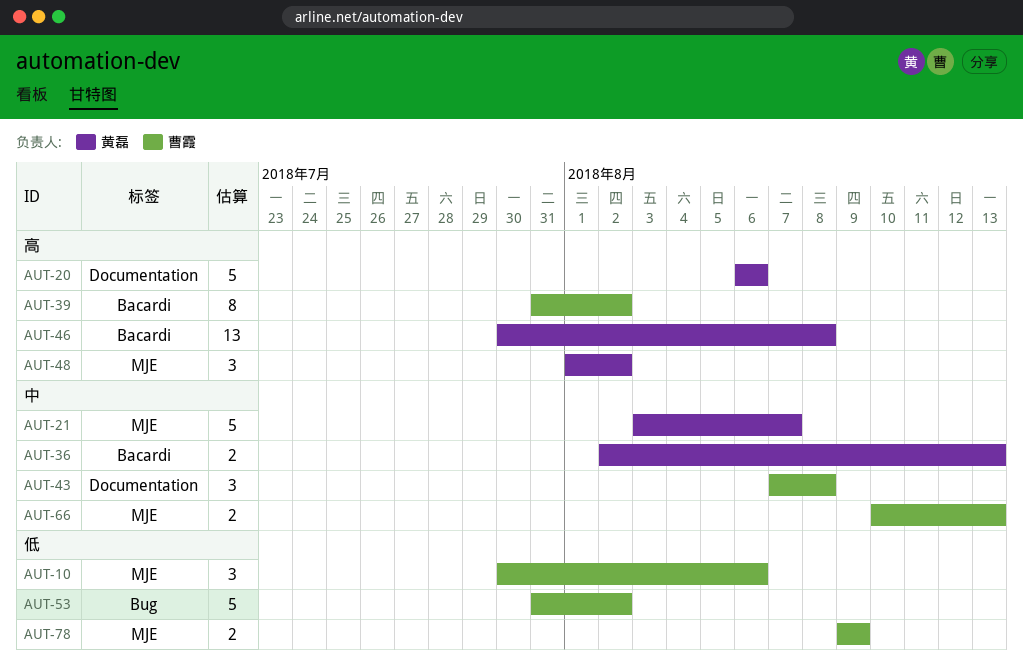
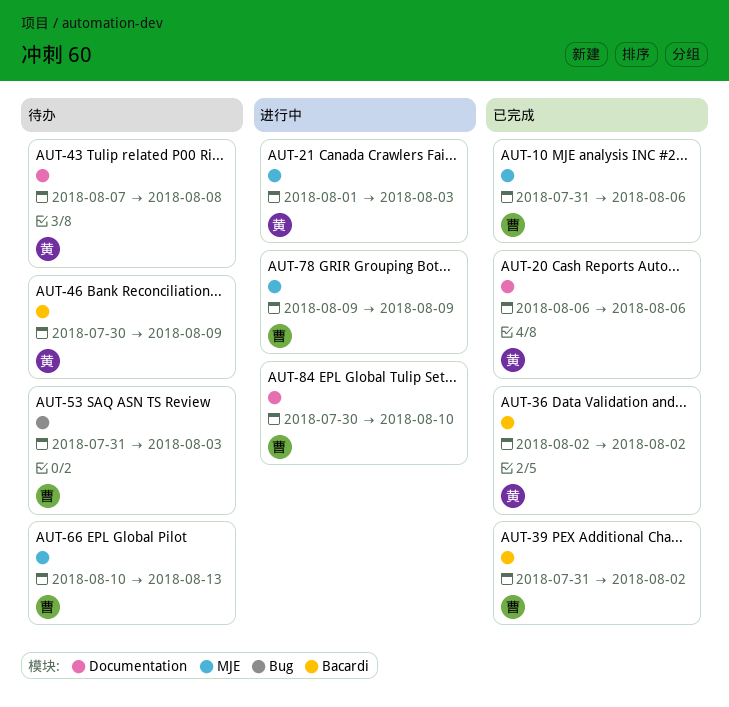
AUT-10, start: Jul 30 -> Jul 31
AUT-21, start: Aug 3 -> Aug 1
AUT-21, due: Aug 7 -> Aug 3
AUT-36, due: Aug 13 -> Aug 2
AUT-43, owner: 曹霞 -> 黄磊
AUT-46, due: Aug 8 -> Aug 9
AUT-48: present -> none
AUT-53, due: Aug 2 -> Aug 3
AUT-84: none -> present

